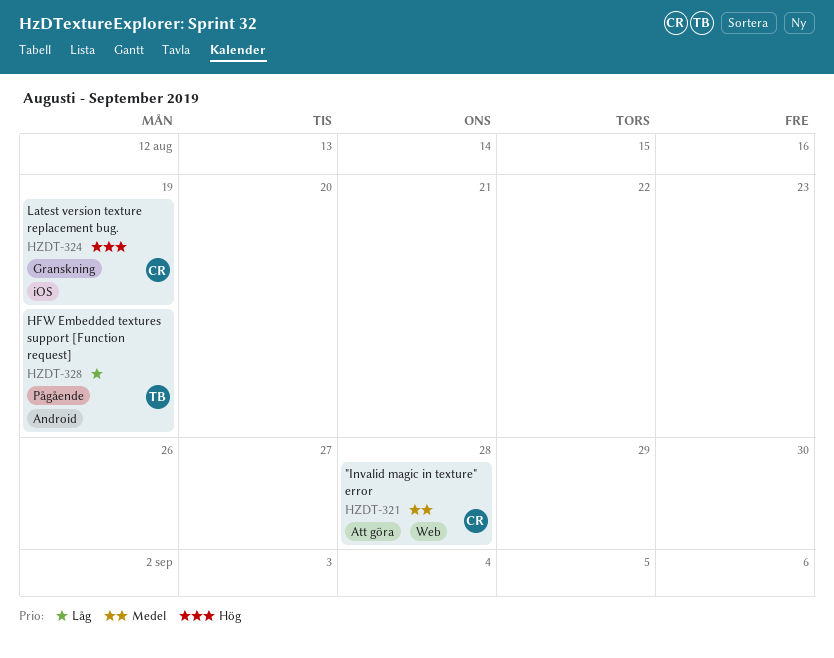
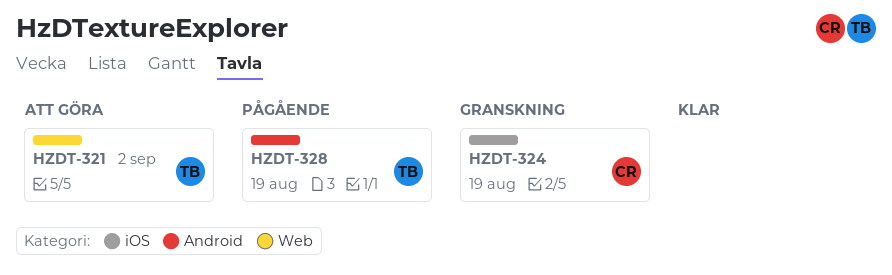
HZDT-321, owner: CR -> TB
HZDT-321, due: Aug 28 -> Sep 2

